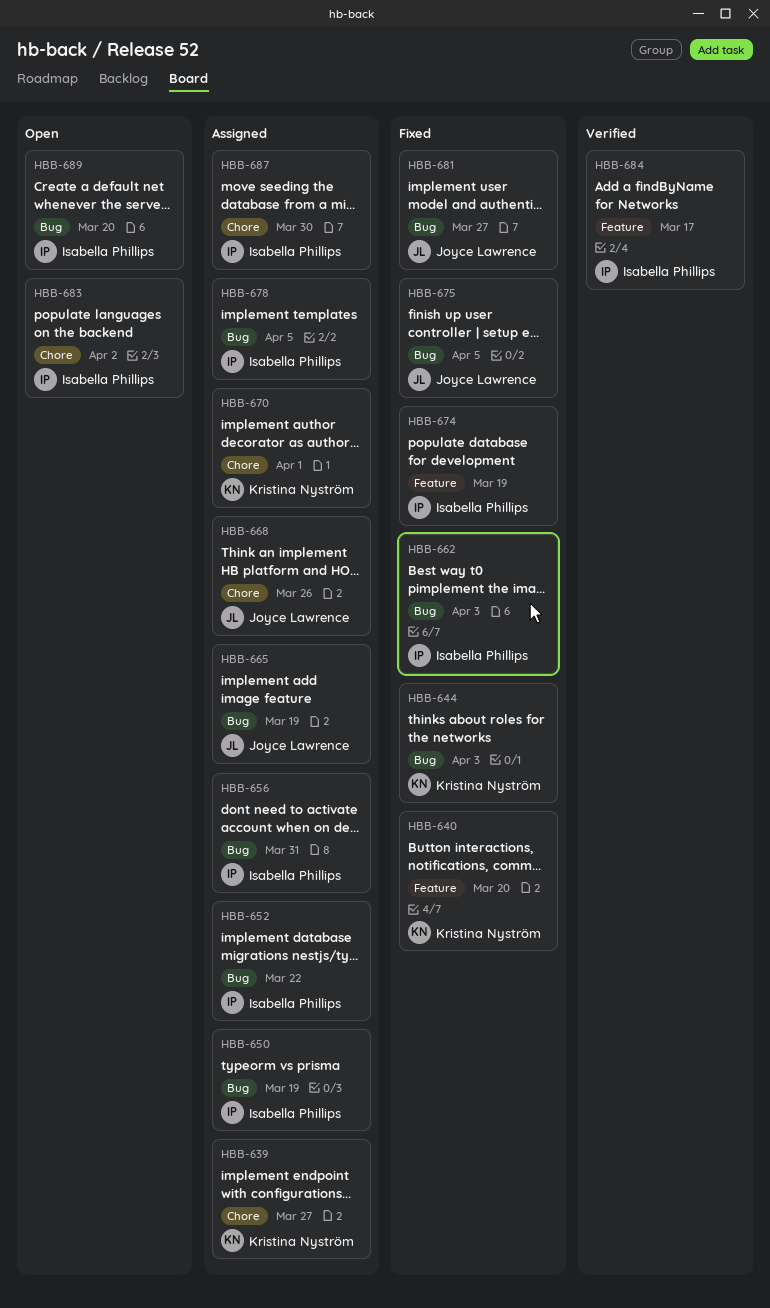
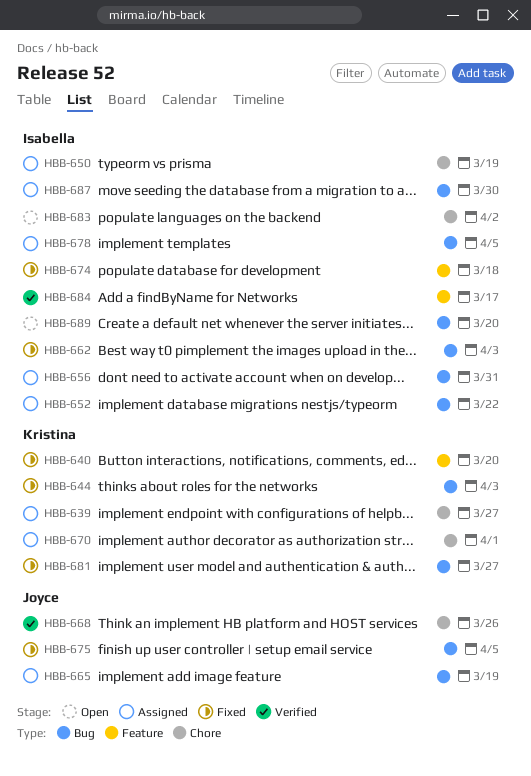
HBB-650, label: Bug -> Chore
HBB-668, status: Assigned -> Verified
HBB-674, due: Mar 19 -> Mar 18
HBB-681, owner: Joyce Lawrence -> Kristina Nyström
HBB-687, label: Chore -> Bug

